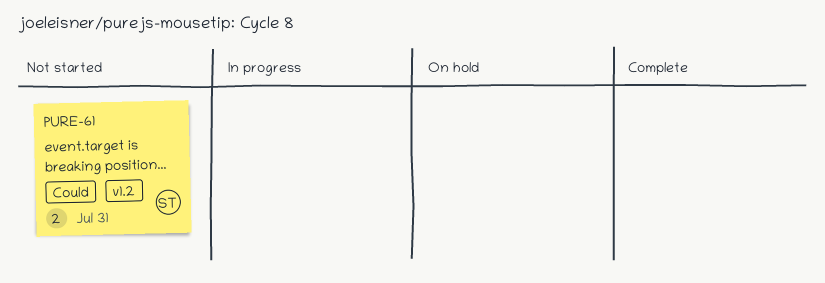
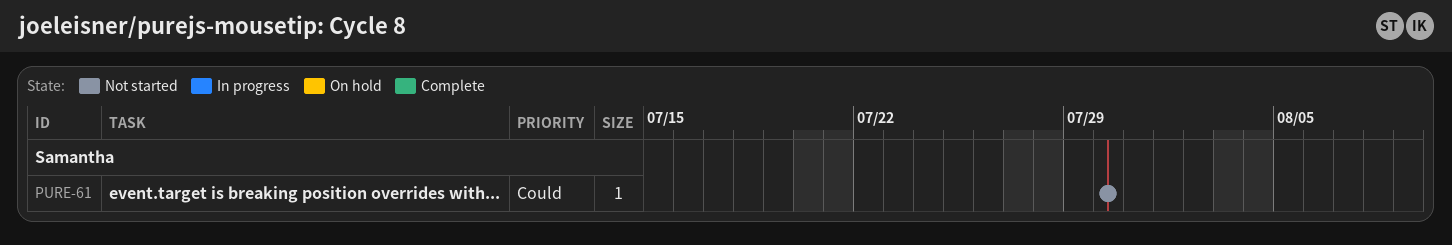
PURE-61, estimate: 2 -> 1
PURE-61, due: Jul 31 -> Jul 30

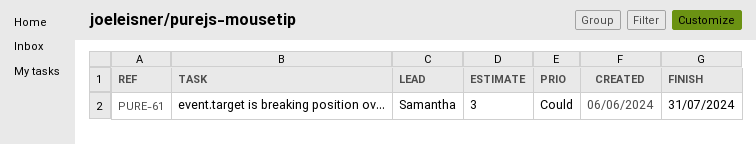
PURE-61, estimate: 1 -> 3
PURE-61, due: Jul 30 -> Jul 31

